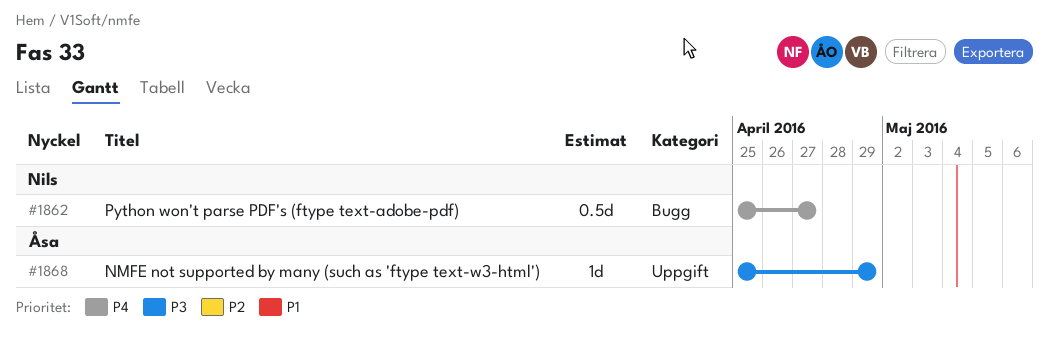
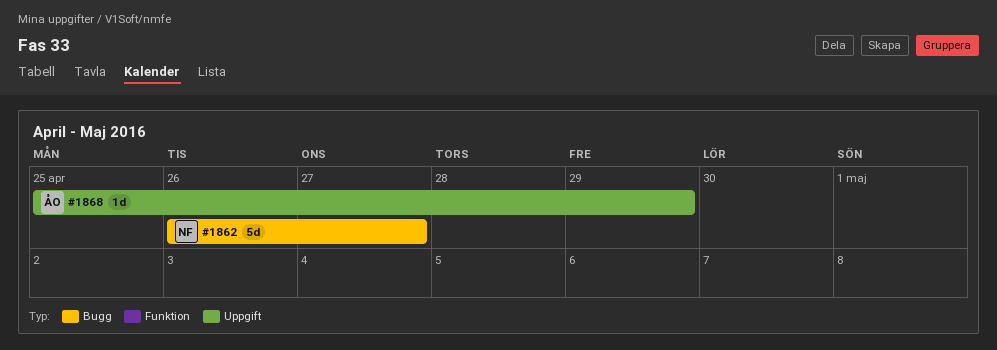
#1862, estimate: 0.5d -> 5d
#1862, start: Apr 25 -> Apr 26

